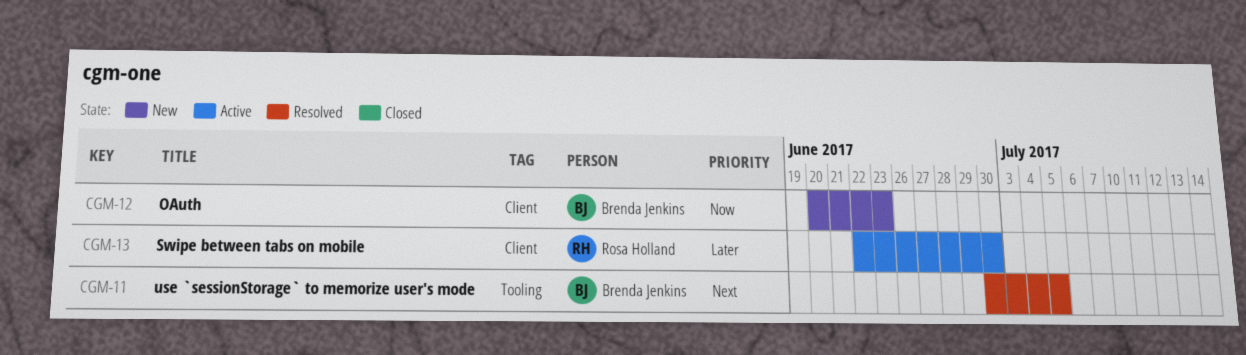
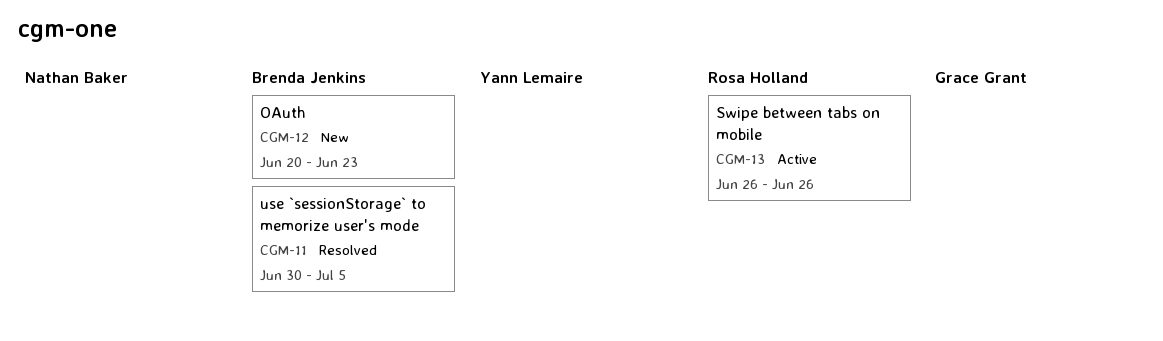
CGM-13, start: Jun 22 -> Jun 26
CGM-13, due: Jun 30 -> Jun 26

